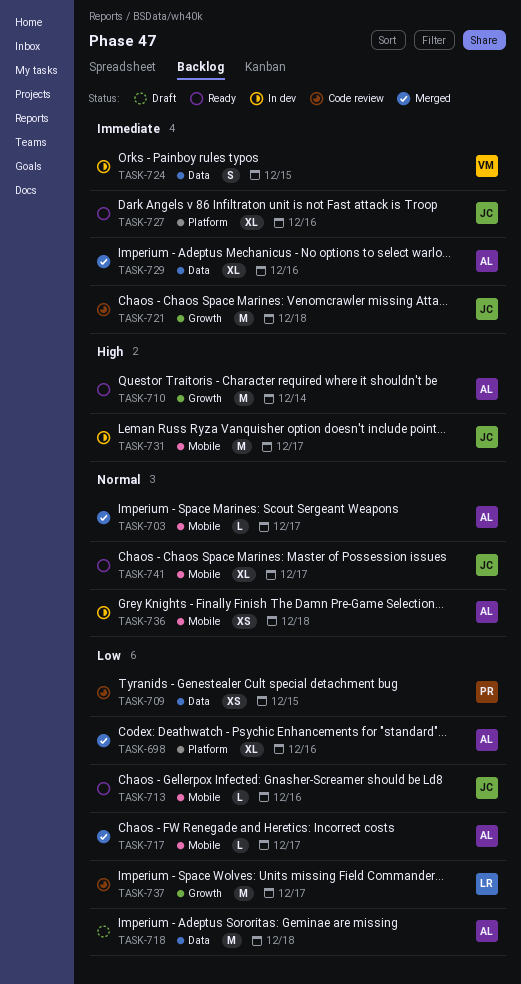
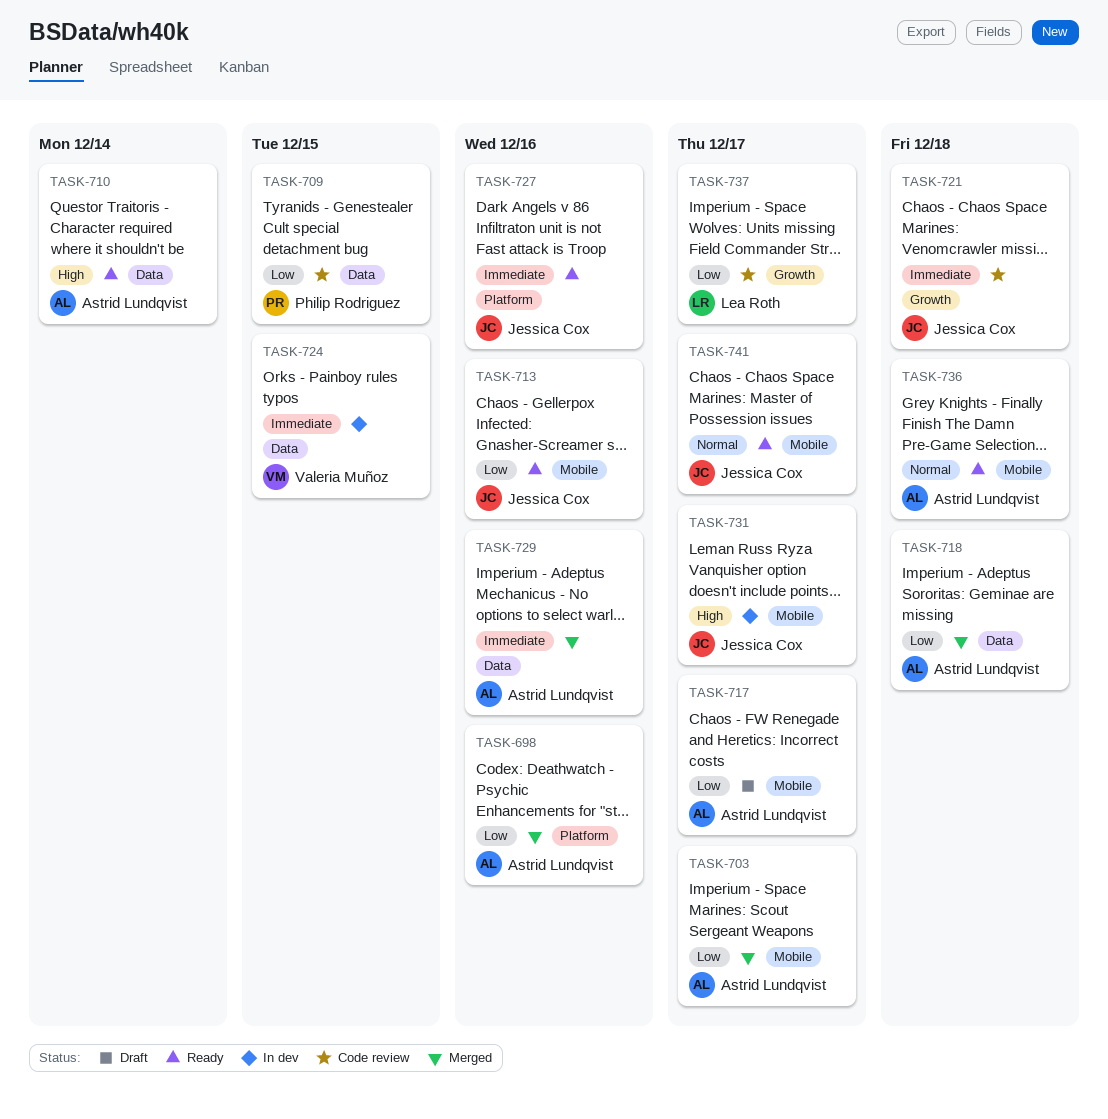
TASK-703, priority: Normal -> Low
TASK-710, label: Growth -> Data
TASK-717, status: Merged -> Draft
TASK-718, status: Draft -> Merged
TASK-736, status: In dev -> Ready

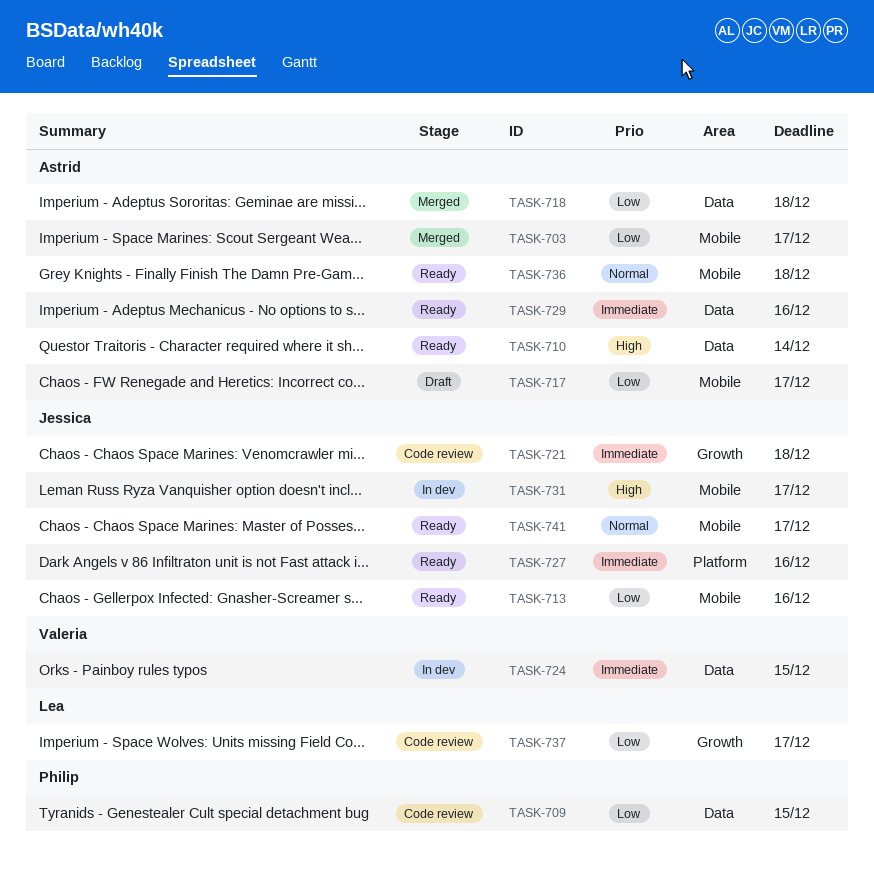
TASK-698: present -> none
TASK-729, status: Merged -> Ready

